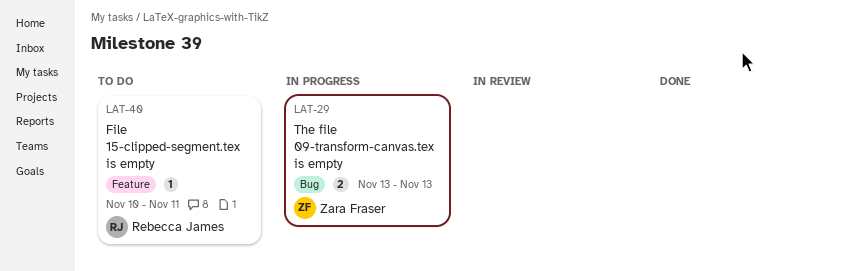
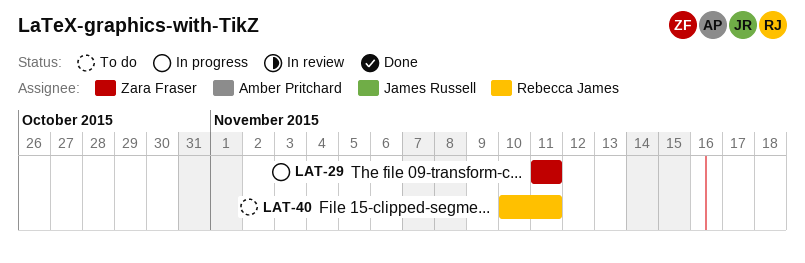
LAT-29, start: Nov 13 -> Nov 11
LAT-29, due: Nov 13 -> Nov 11

